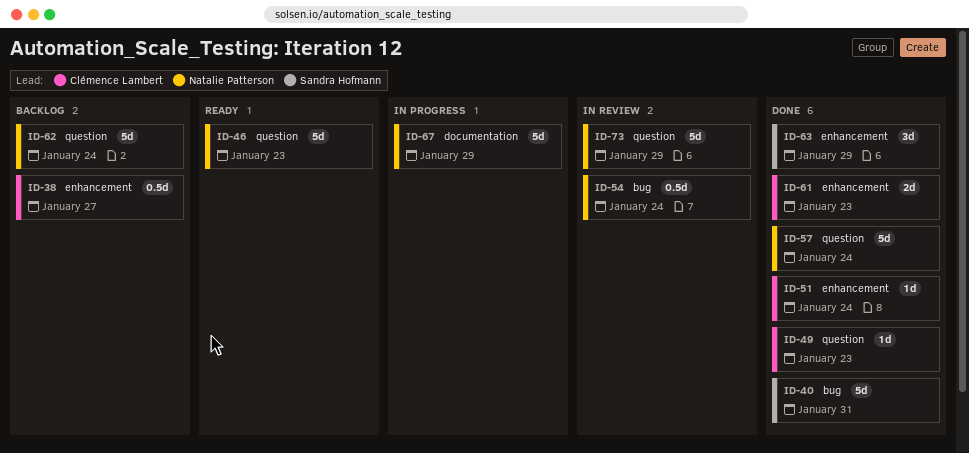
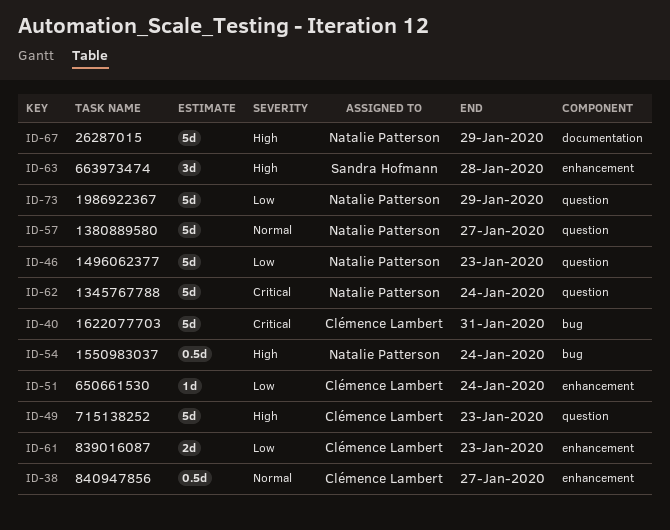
ID-40, owner: Sandra Hofmann -> Clémence Lambert
ID-49, estimate: 1d -> 5d
ID-57, due: Jan 24 -> Jan 27
ID-63, due: Jan 29 -> Jan 28

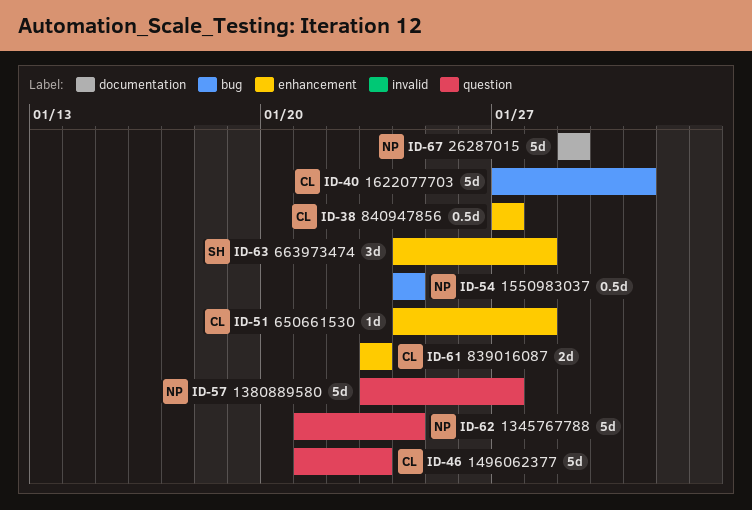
ID-46, owner: Natalie Patterson -> Clémence Lambert
ID-49: present -> none
ID-51, due: Jan 24 -> Jan 28
ID-73: present -> none

